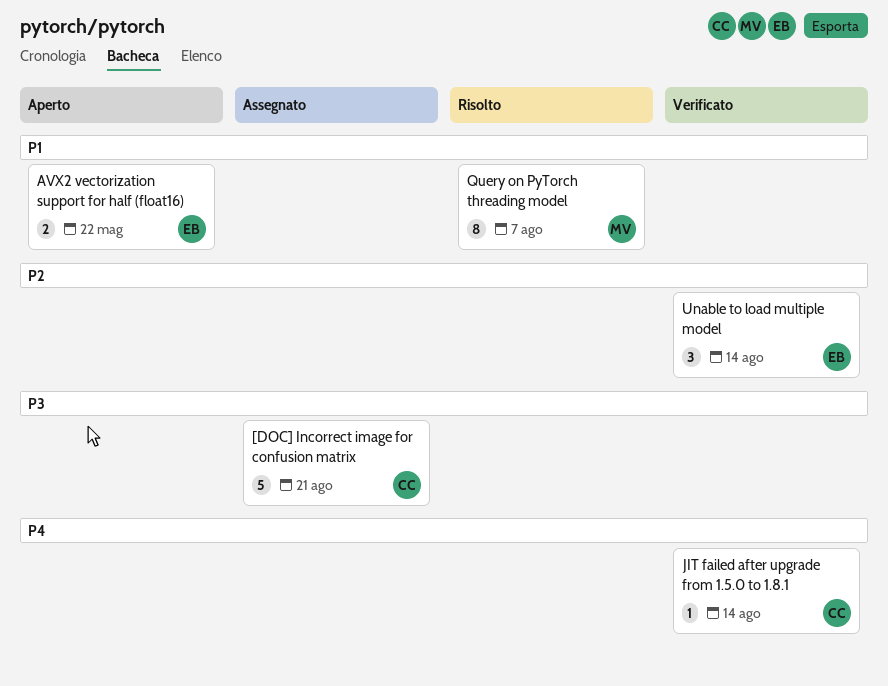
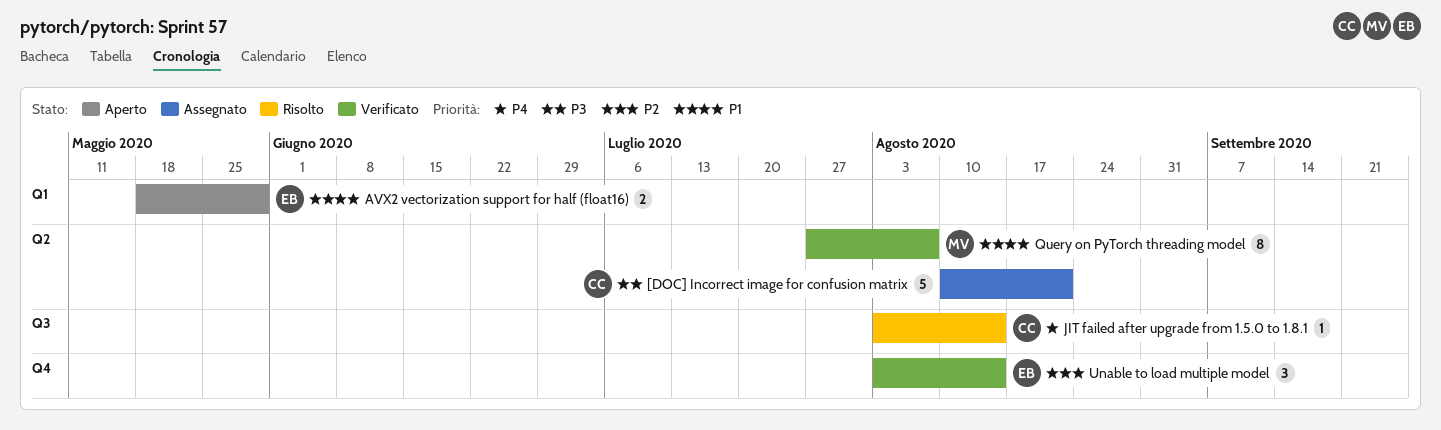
AVX2 vectorization support for half (float16), due: May 22 -> May 29
JIT failed after upgrade from 1.5.0 to 1.8.1, status: Verificato -> Risolto
Query on PyTorch threading model, status: Risolto -> Verificato

